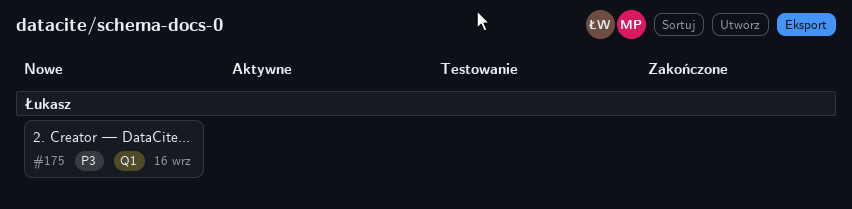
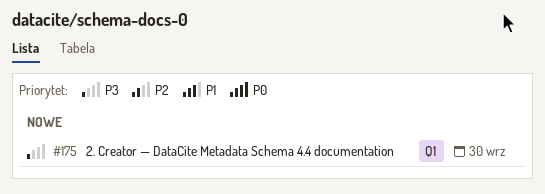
#175, due: Sep 16 -> Sep 30

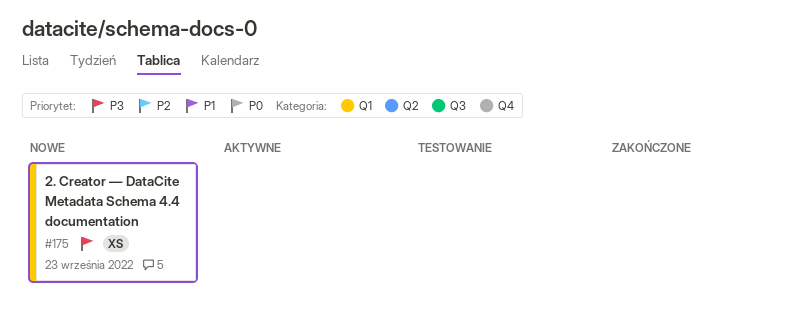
#175, due: Sep 30 -> Sep 23

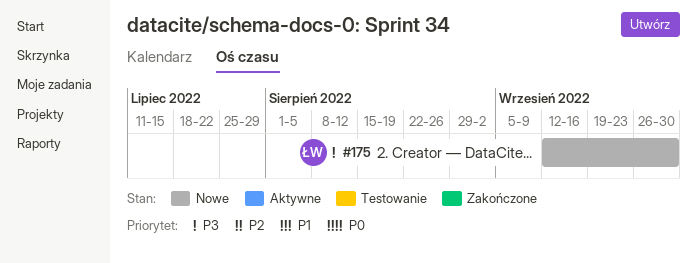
#175, due: Sep 23 -> Sep 30

